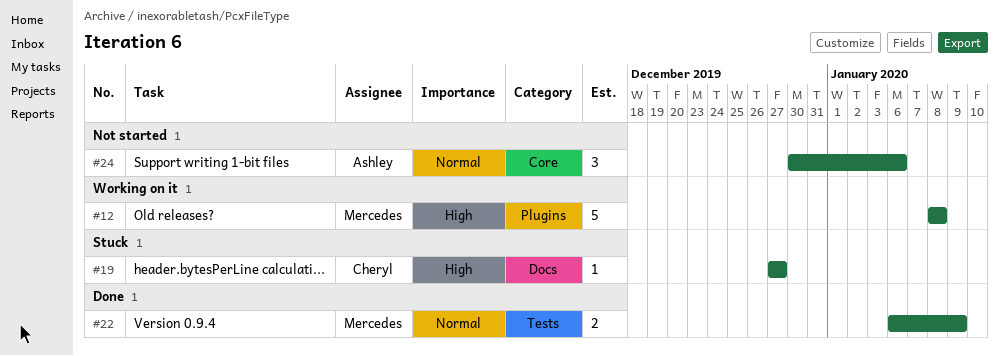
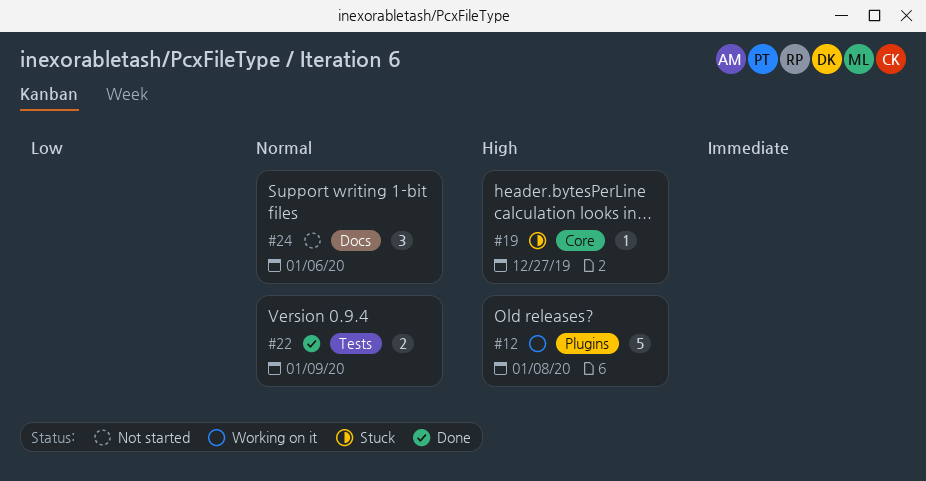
#19, label: Docs -> Core
#24, label: Core -> Docs

